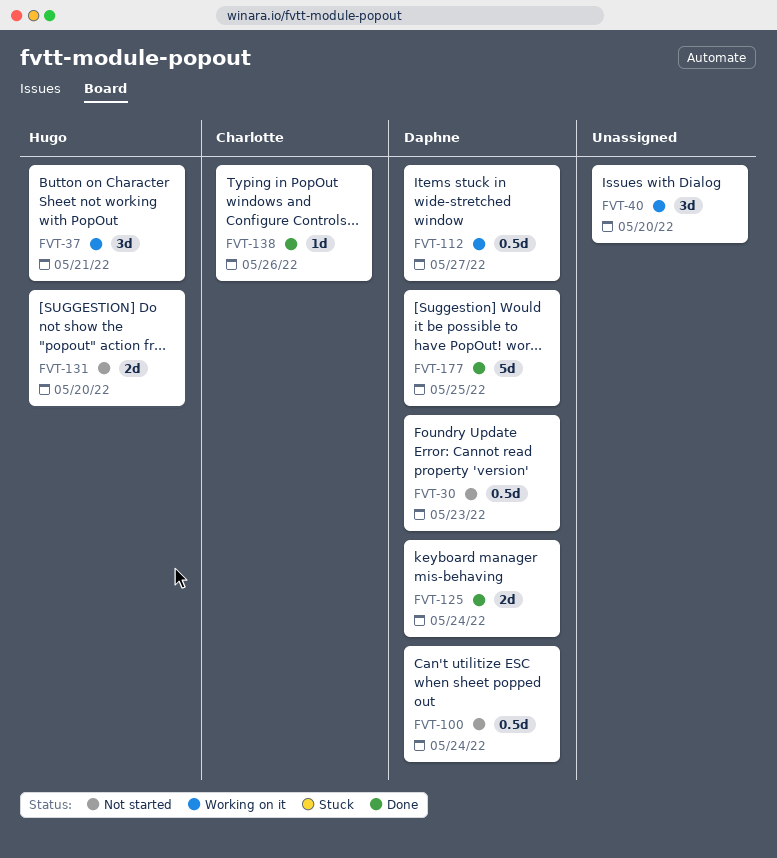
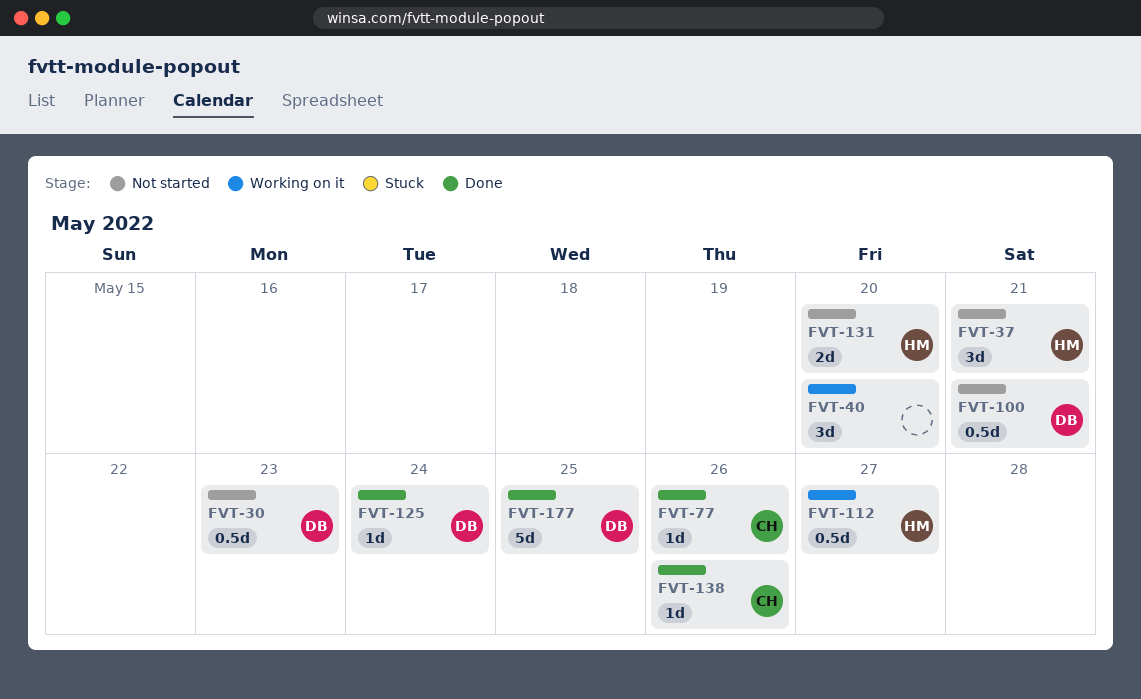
FVT-37, status: Working on it -> Not started
FVT-77: none -> present
FVT-100, due: May 24 -> May 21
FVT-112, owner: Daphne -> Hugo
FVT-125, estimate: 2d -> 1d

